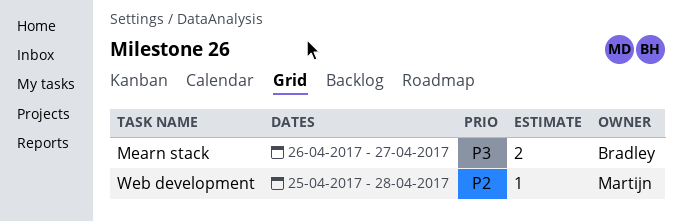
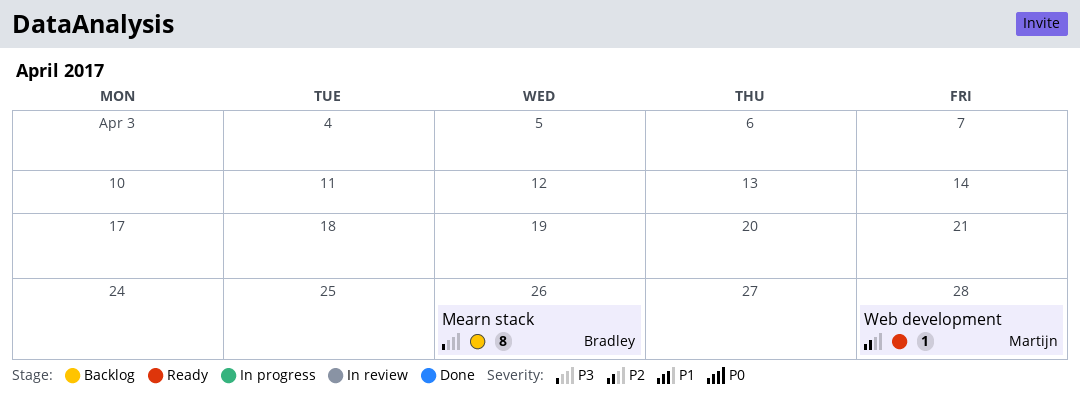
Mearn stack, estimate: 2 -> 8
Mearn stack, due: Apr 27 -> Apr 26

